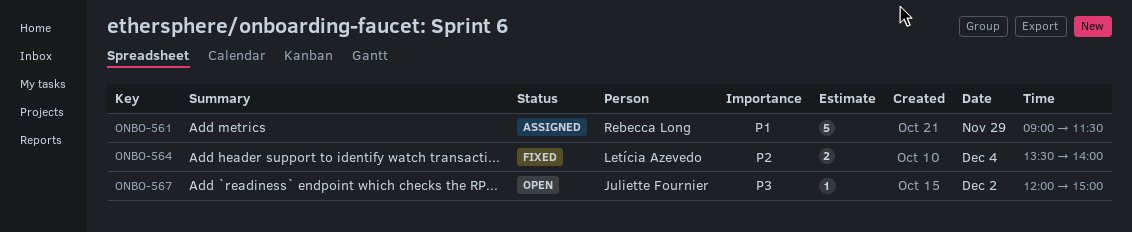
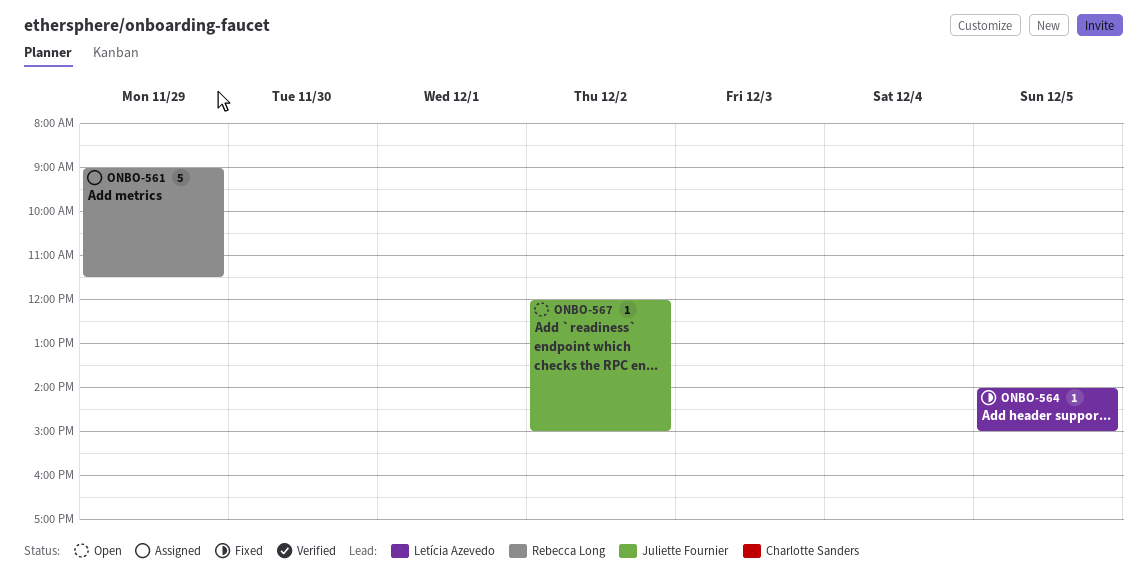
ONBO-564, estimate: 2 -> 1
ONBO-564, day: Dec 4 -> Dec 5
ONBO-564, begins: 13:30 -> 14:00
ONBO-564, ends: 14:00 -> 15:00

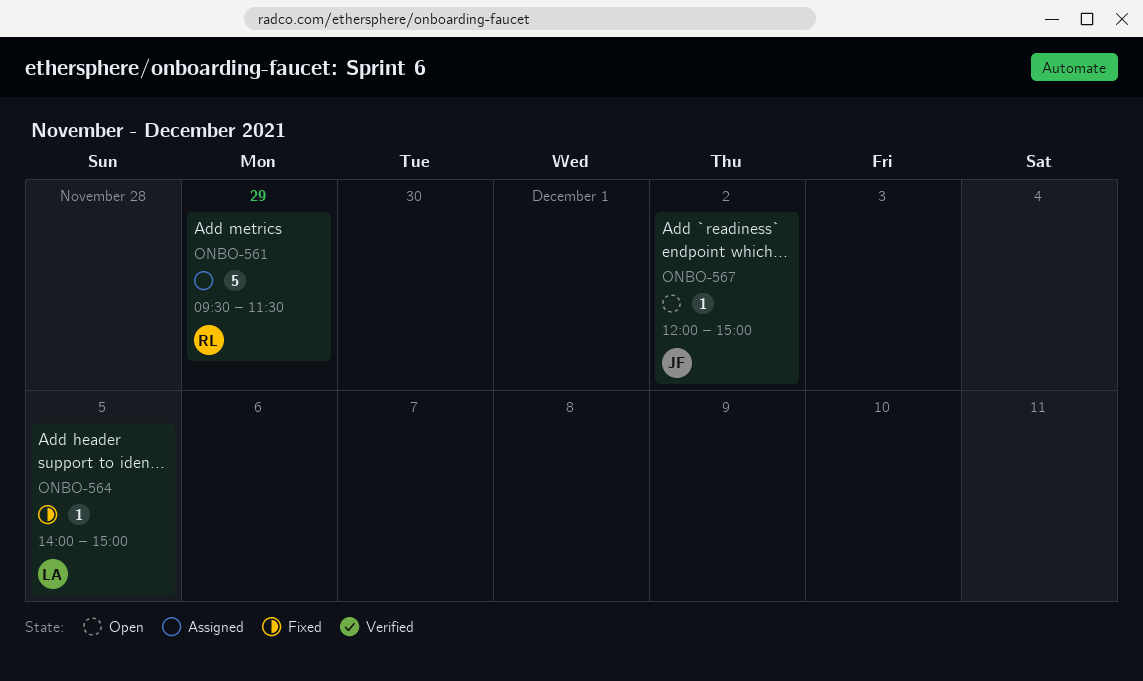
ONBO-561, begins: 09:00 -> 09:30

